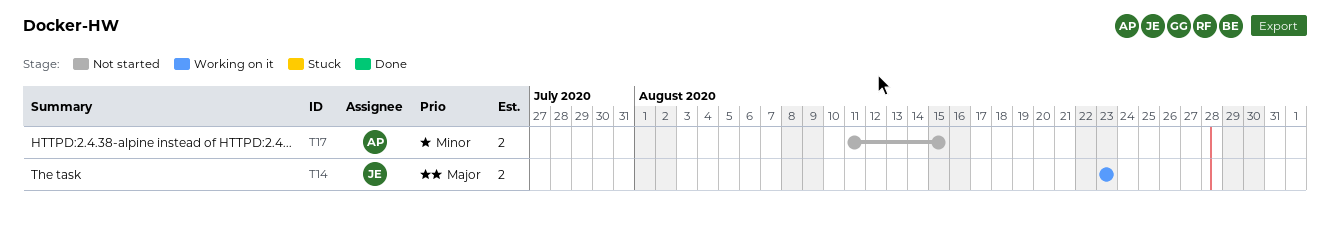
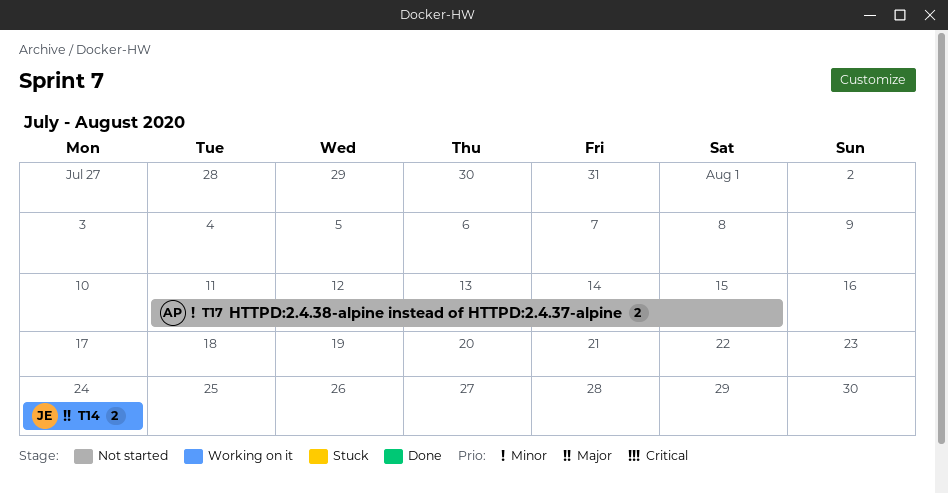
T14, start: Aug 23 -> Aug 24
T14, due: Aug 23 -> Aug 24

